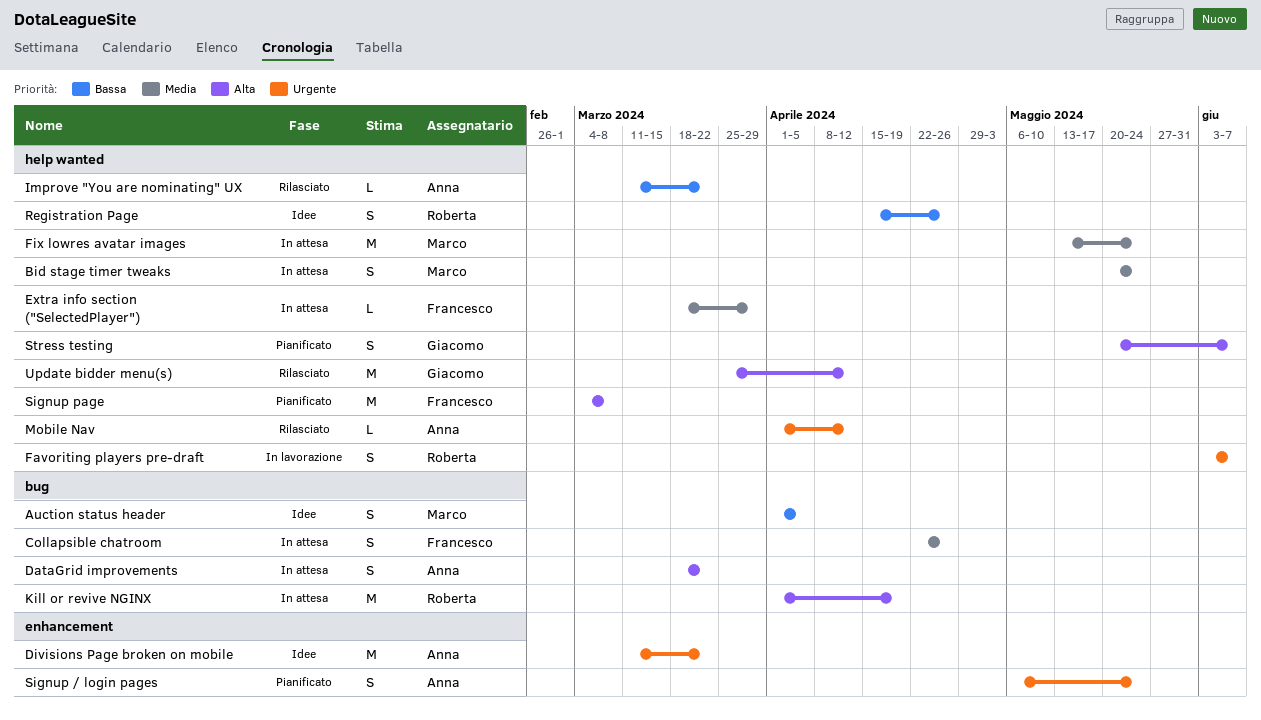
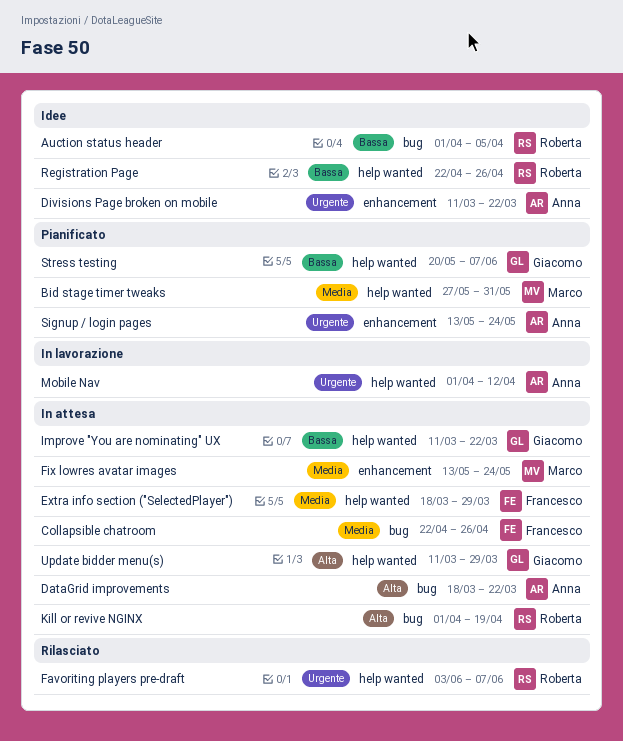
Auction status header, owner: Marco -> Roberta
Bid stage timer tweaks, status: In attesa -> Pianificato
Bid stage timer tweaks, start: May 20 -> May 27
Bid stage timer tweaks, due: May 24 -> May 31
Favoriting players pre-draft, status: In lavorazione -> Rilasciato
Fix lowres avatar images, label: help wanted -> enhancement
Improve "You are nominating" UX, status: Rilasciato -> In attesa
Improve "You are nominating" UX, owner: Anna -> Giacomo
Mobile Nav, status: Rilasciato -> In lavorazione
Registration Page, start: Apr 15 -> Apr 22
Signup / login pages, start: May 6 -> May 13
Signup page: present -> none
Stress testing, priority: Alta -> Bassa
Update bidder menu(s), status: Rilasciato -> In attesa
Update bidder menu(s), start: Mar 25 -> Mar 11
Update bidder menu(s), due: Apr 12 -> Mar 29

